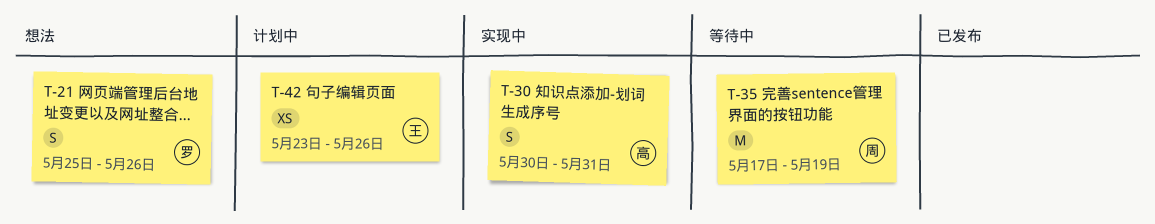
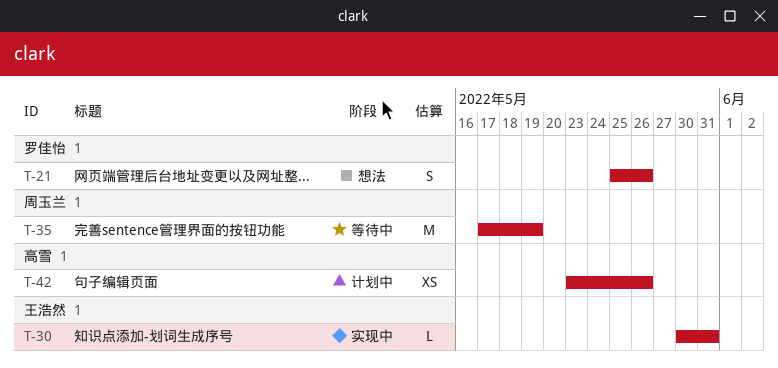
T-30, owner: 高雪 -> 王浩然
T-30, estimate: S -> L
T-42, owner: 王浩然 -> 高雪

